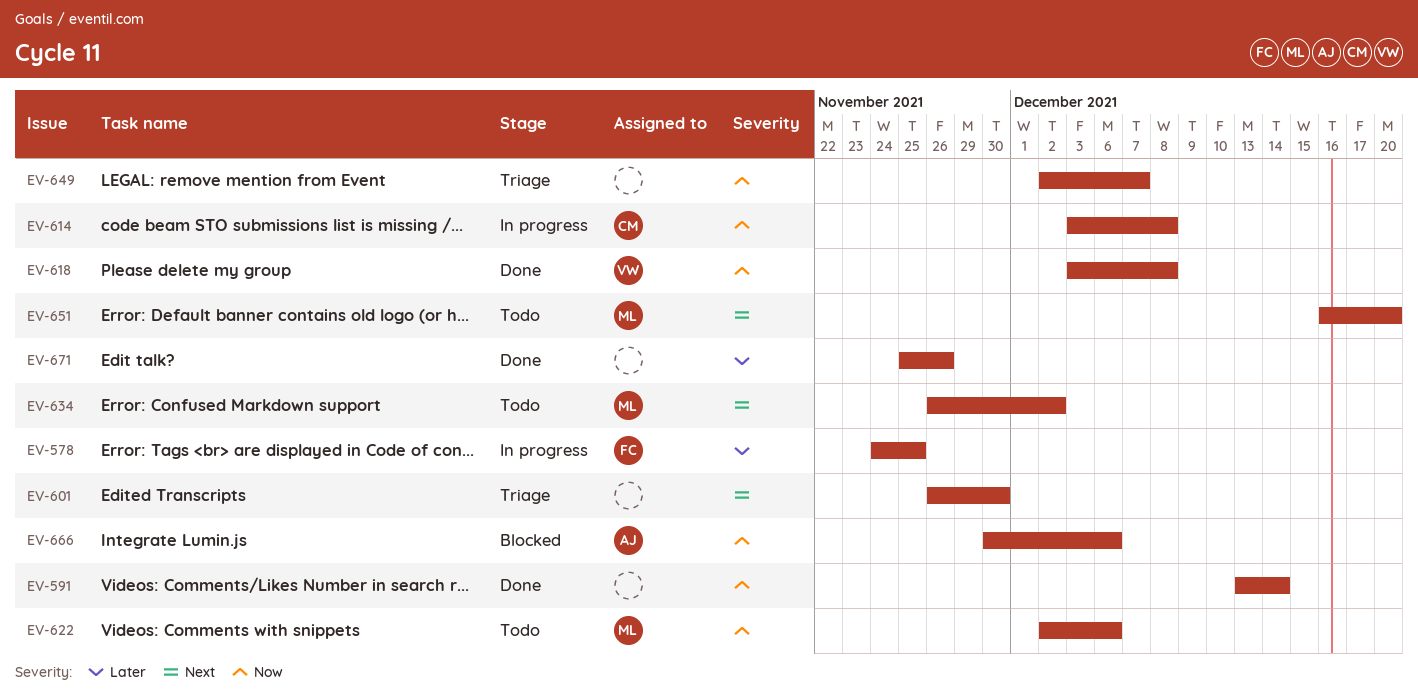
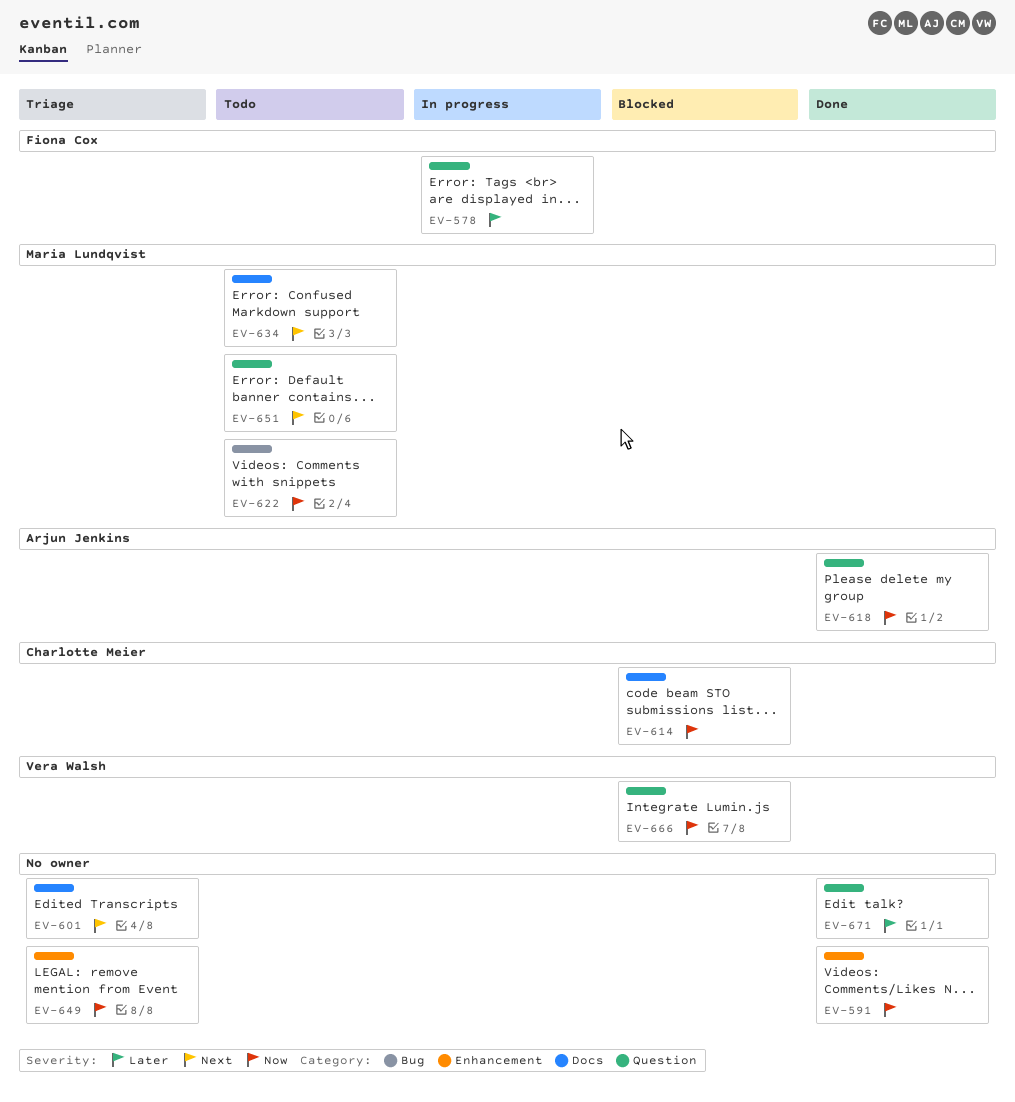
EV-614, status: In progress -> Blocked
EV-618, owner: Vera Walsh -> Arjun Jenkins
EV-666, owner: Arjun Jenkins -> Vera Walsh

